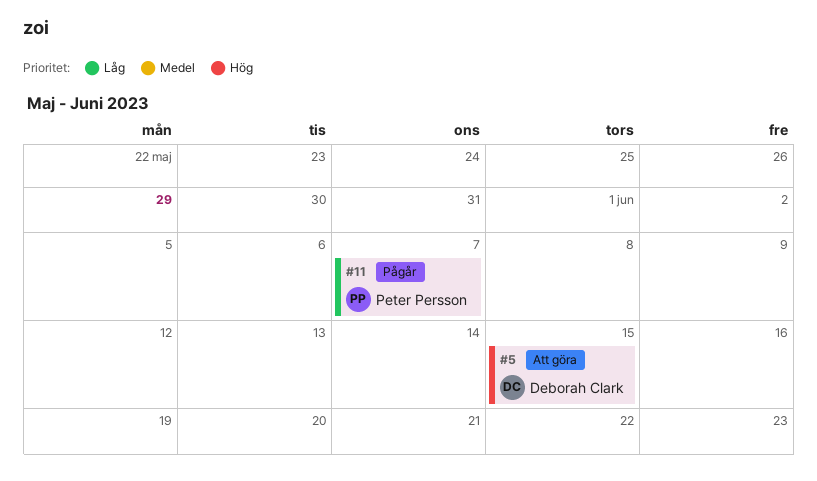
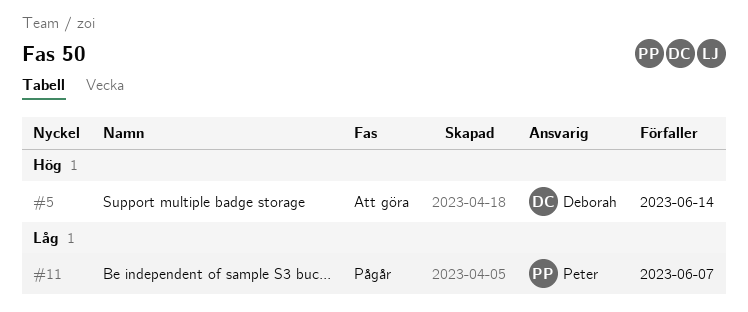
#5, due: Jun 15 -> Jun 14

